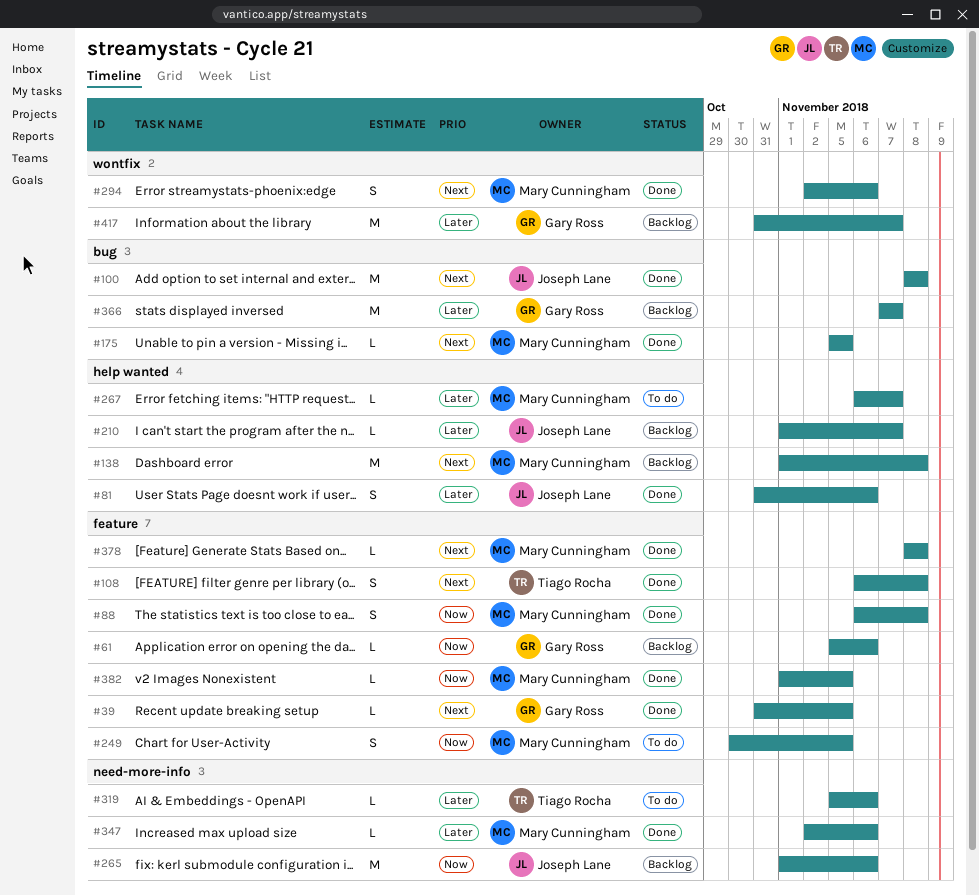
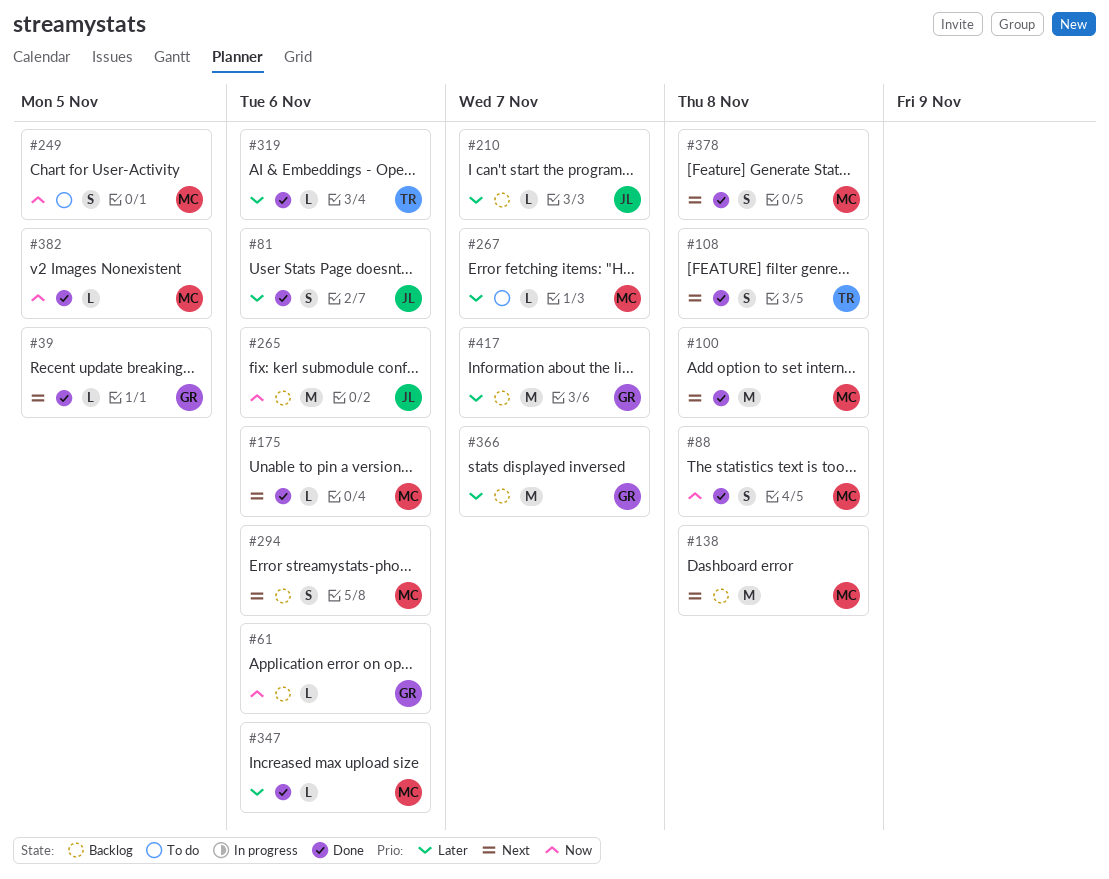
#100, owner: Joseph Lane -> Mary Cunningham
#175, due: Nov 5 -> Nov 6
#294, status: Done -> Backlog
#319, status: To do -> Done
#378, estimate: L -> S

